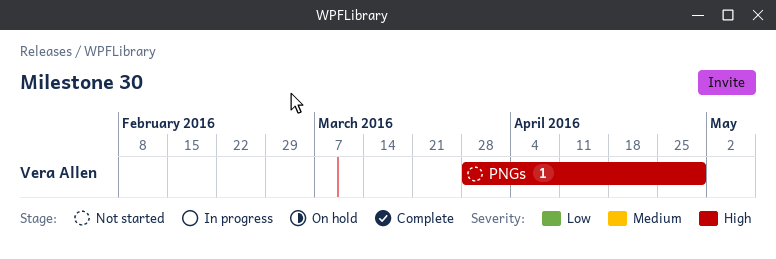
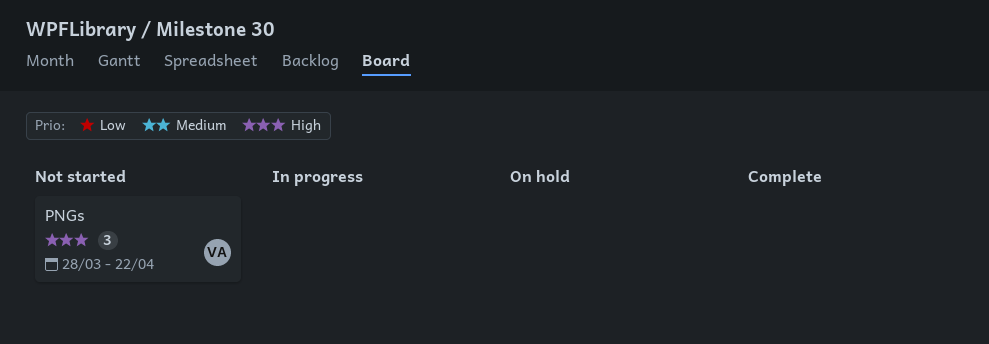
PNGs, estimate: 1 -> 3
PNGs, due: Apr 29 -> Apr 22

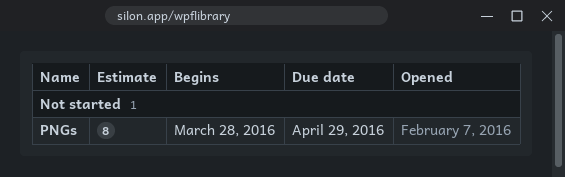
PNGs, estimate: 3 -> 8
PNGs, due: Apr 22 -> Apr 29

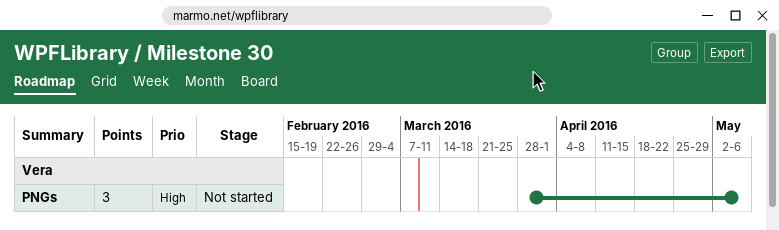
PNGs, estimate: 8 -> 3
PNGs, due: Apr 29 -> May 6

